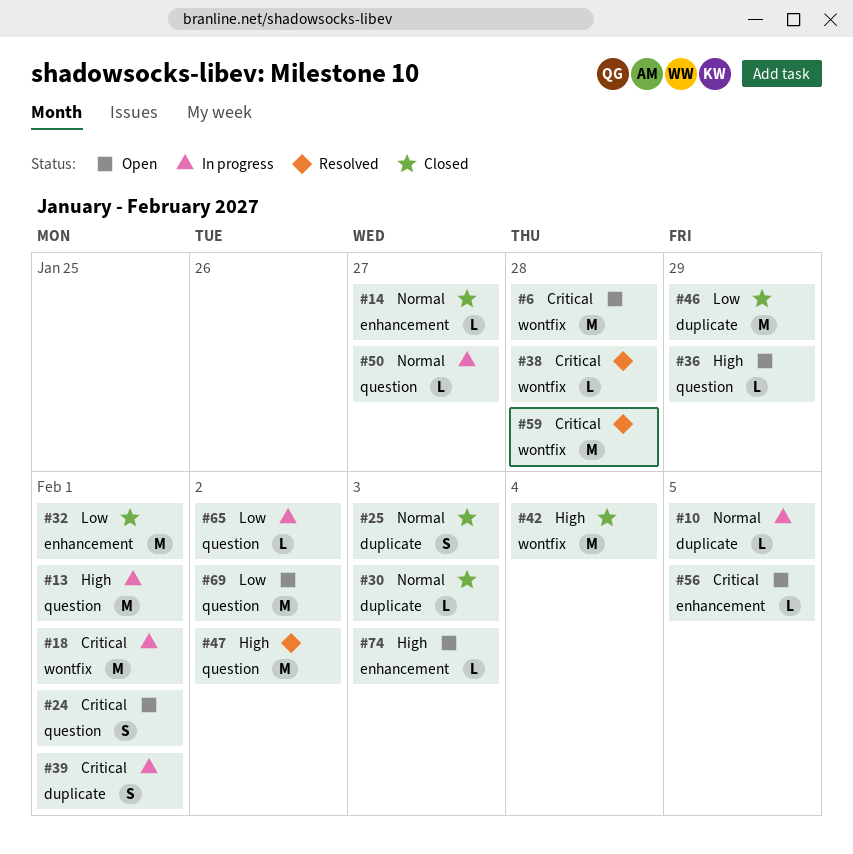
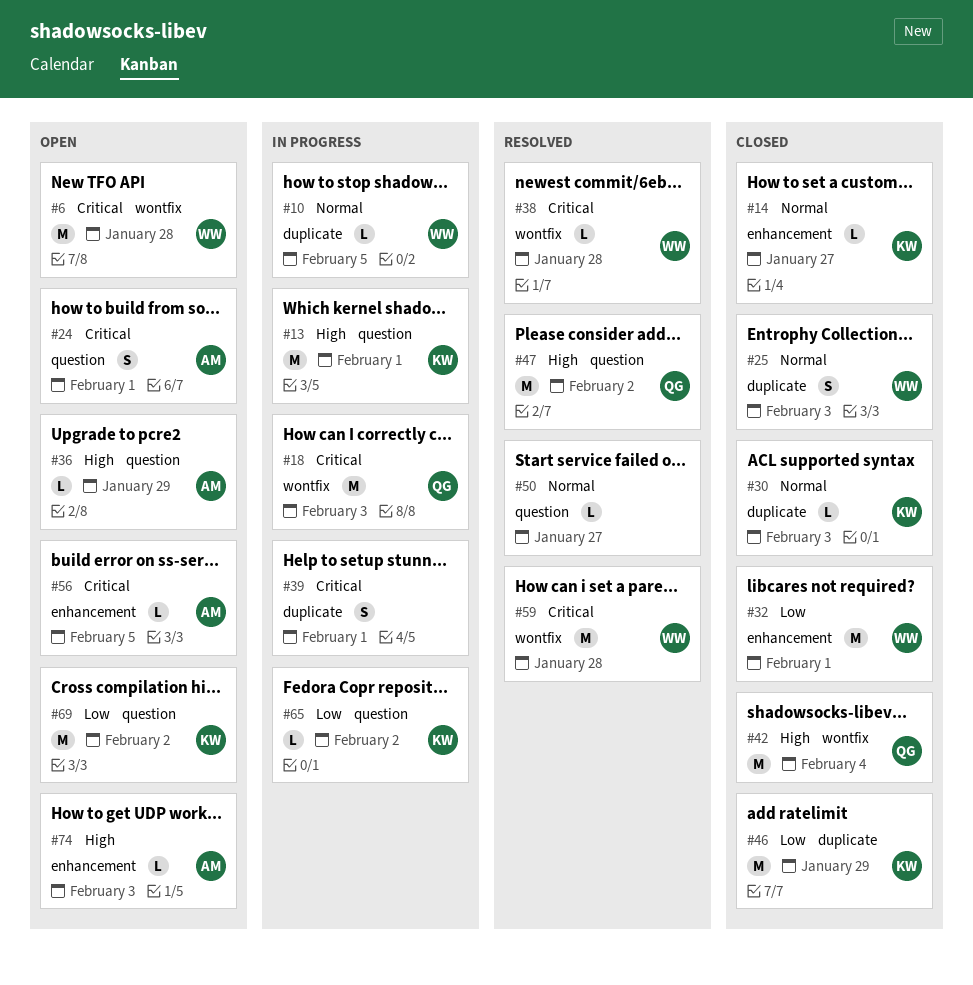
#18, due: Feb 1 -> Feb 3
#50, status: In progress -> Resolved

